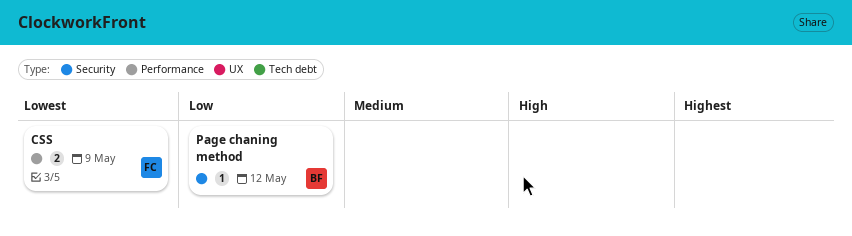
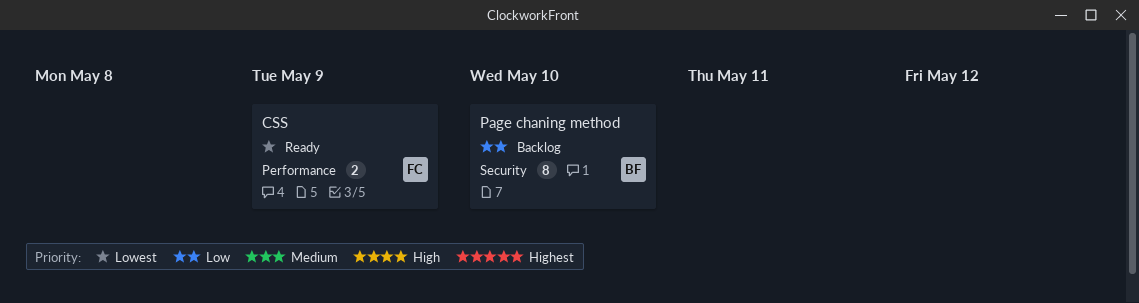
Page chaning method, estimate: 1 -> 8
Page chaning method, due: May 12 -> May 10

